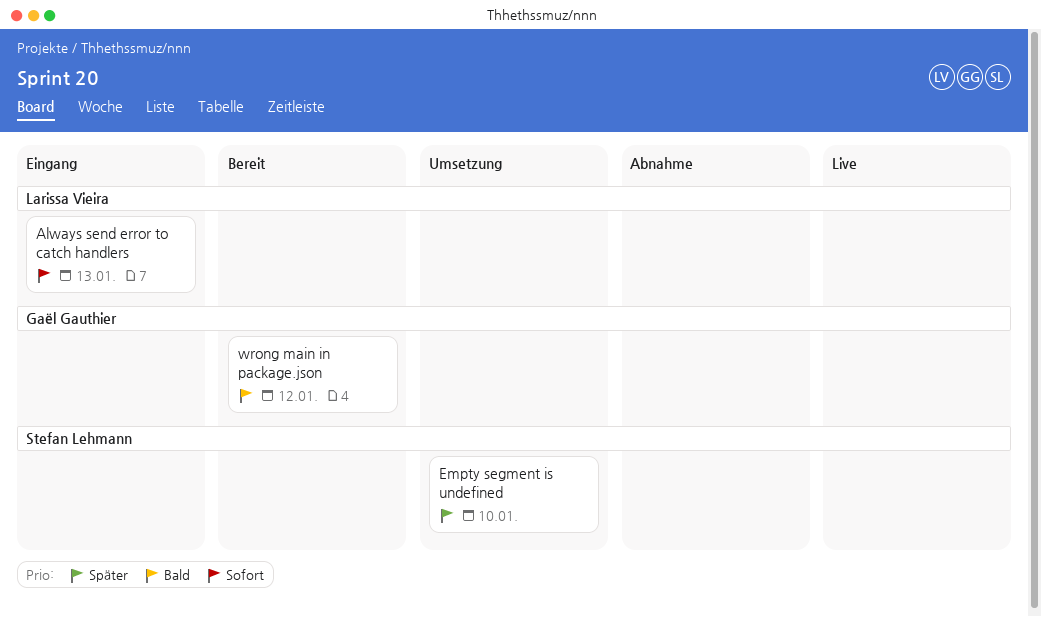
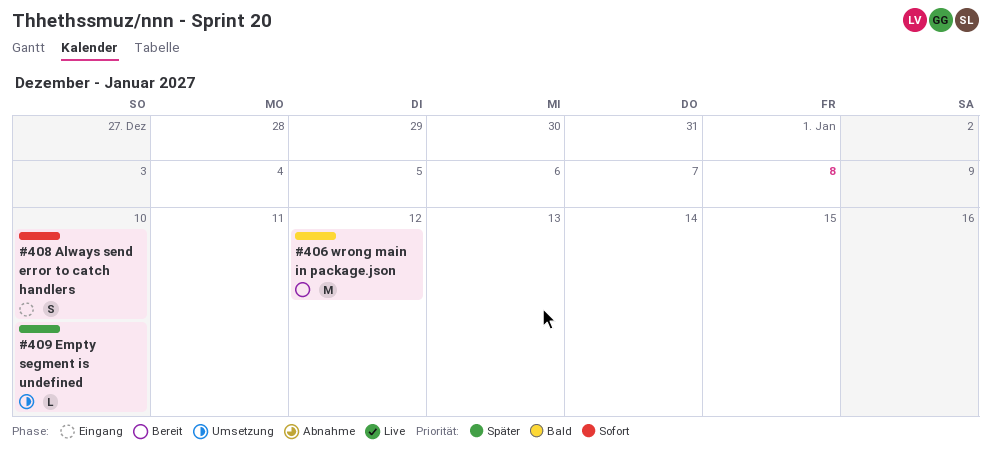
Always send error to catch handlers, due: Jan 13 -> Jan 10

